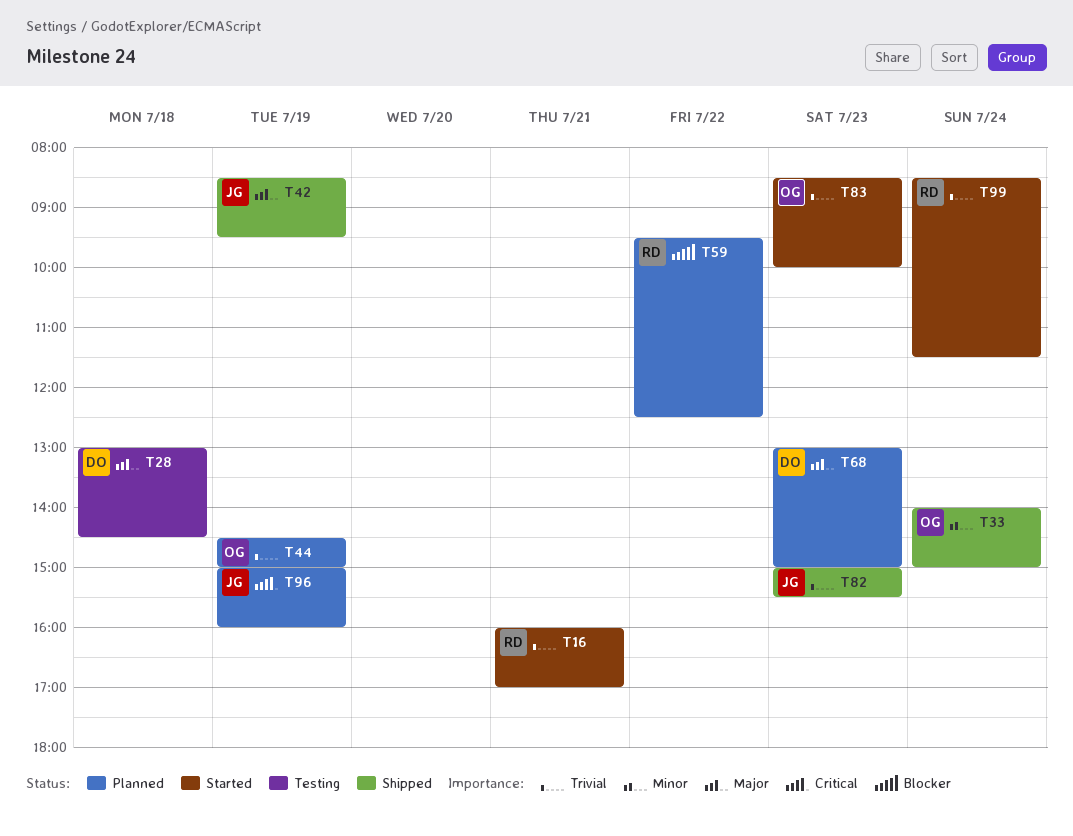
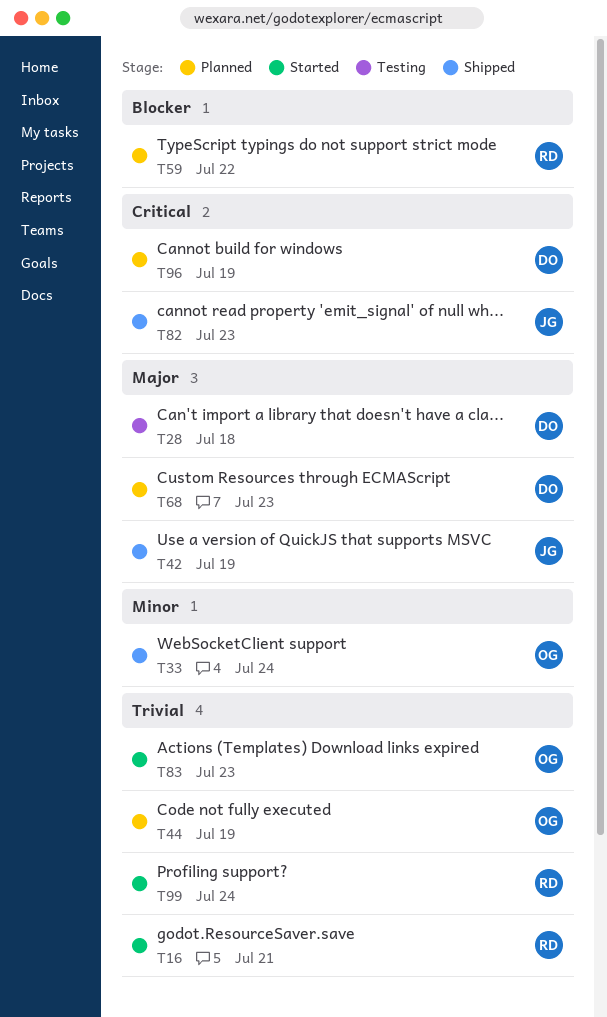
T82, priority: Trivial -> Critical
T96, owner: JG -> DO

